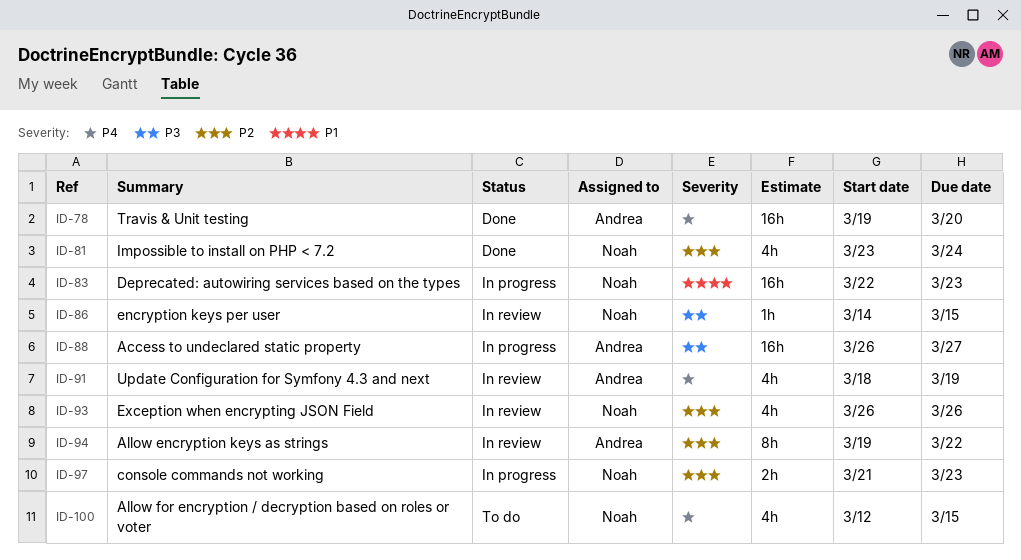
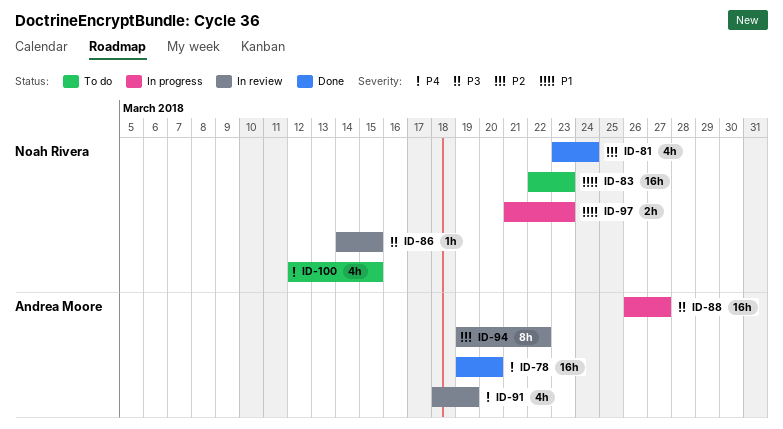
ID-83, status: In progress -> To do
ID-93: present -> none
ID-97, priority: P2 -> P1

